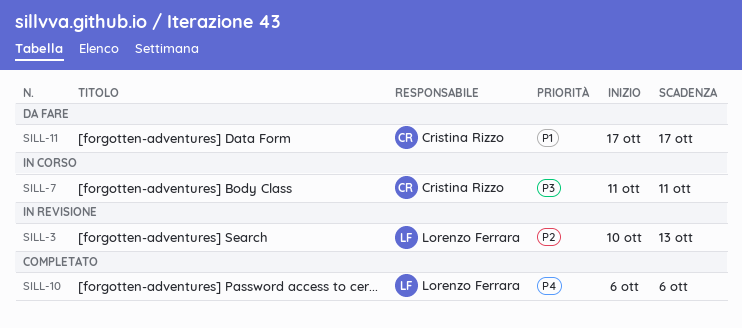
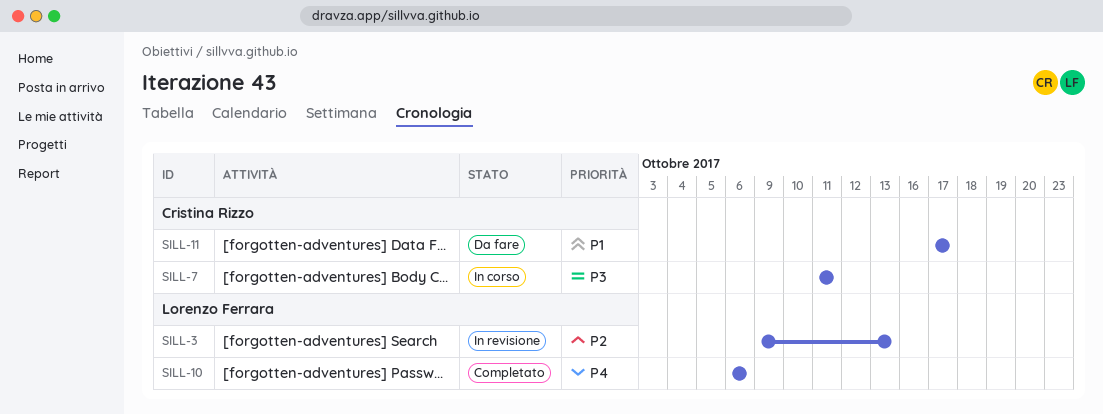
SILL-3, start: Oct 10 -> Oct 9

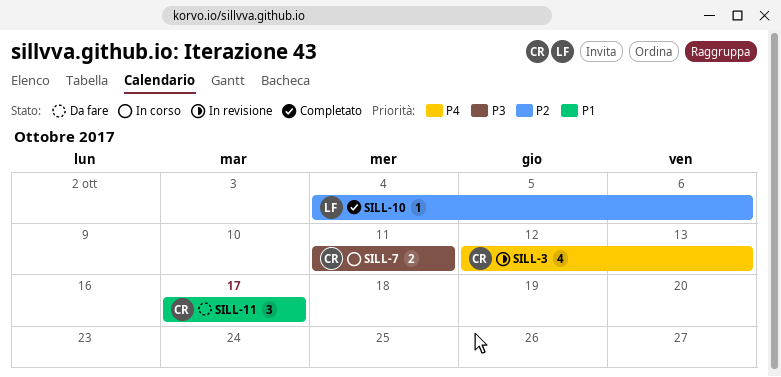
SILL-3, owner: Lorenzo Ferrara -> Cristina Rizzo
SILL-3, priority: P2 -> P4
SILL-3, start: Oct 9 -> Oct 12
SILL-10, priority: P4 -> P2
SILL-10, start: Oct 6 -> Oct 4

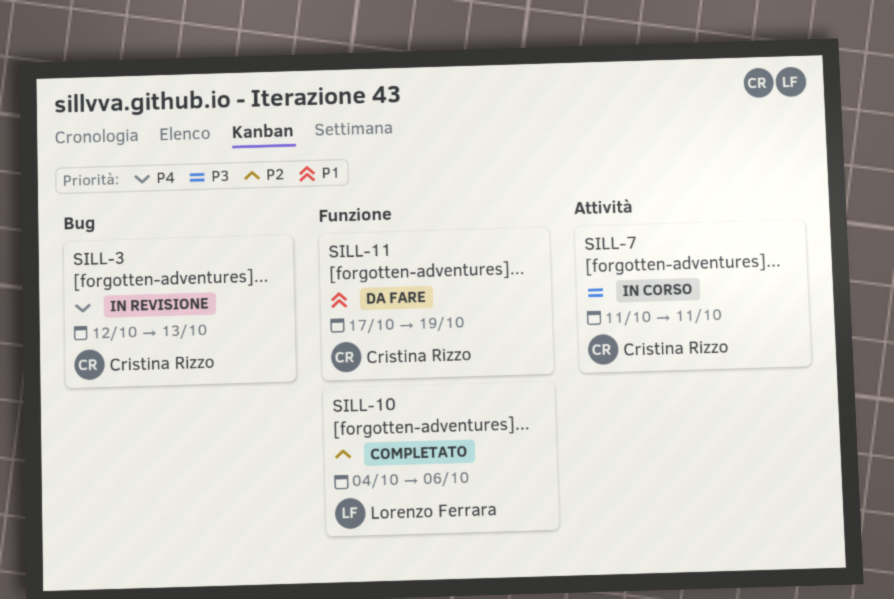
SILL-11, due: Oct 17 -> Oct 19

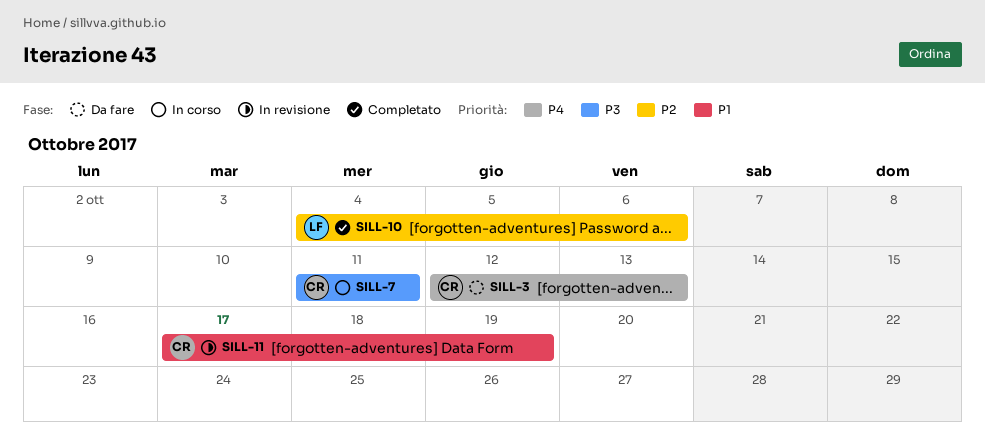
SILL-3, status: In revisione -> Da fare
SILL-11, status: Da fare -> In revisione

